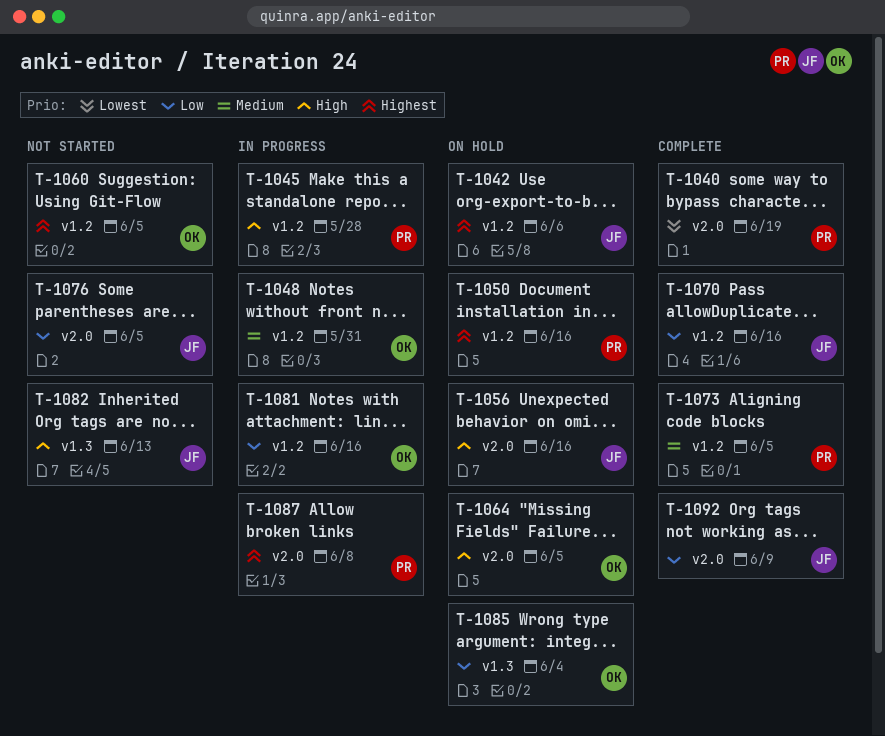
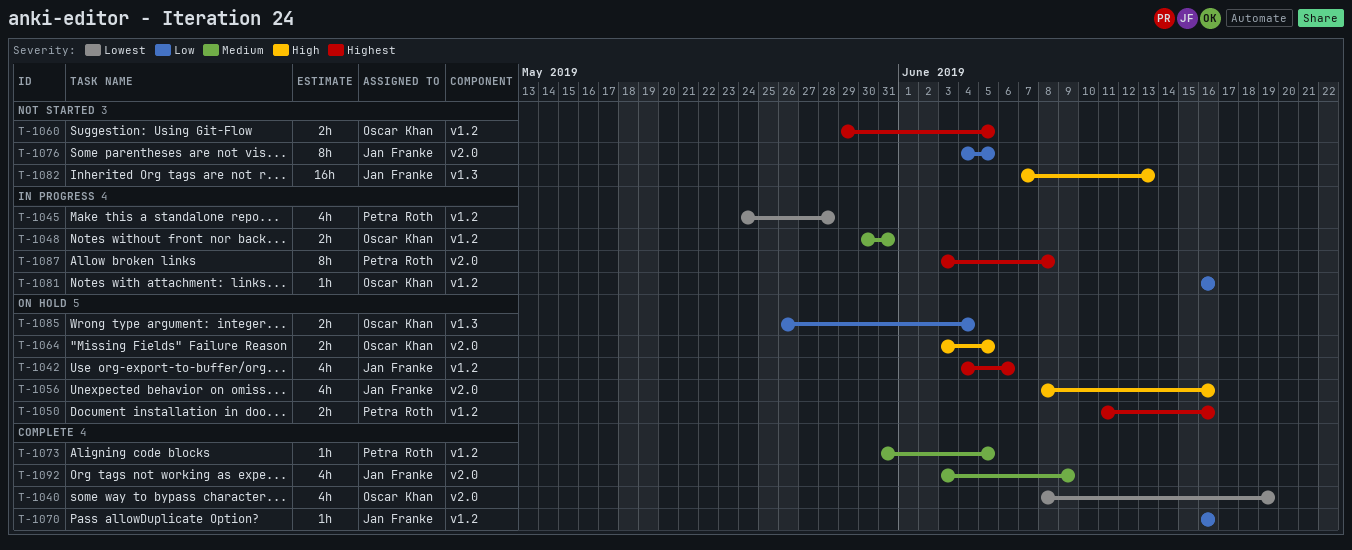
T-1040, owner: Petra Roth -> Oscar Khan
T-1045, priority: High -> Lowest
T-1092, priority: Low -> Medium

